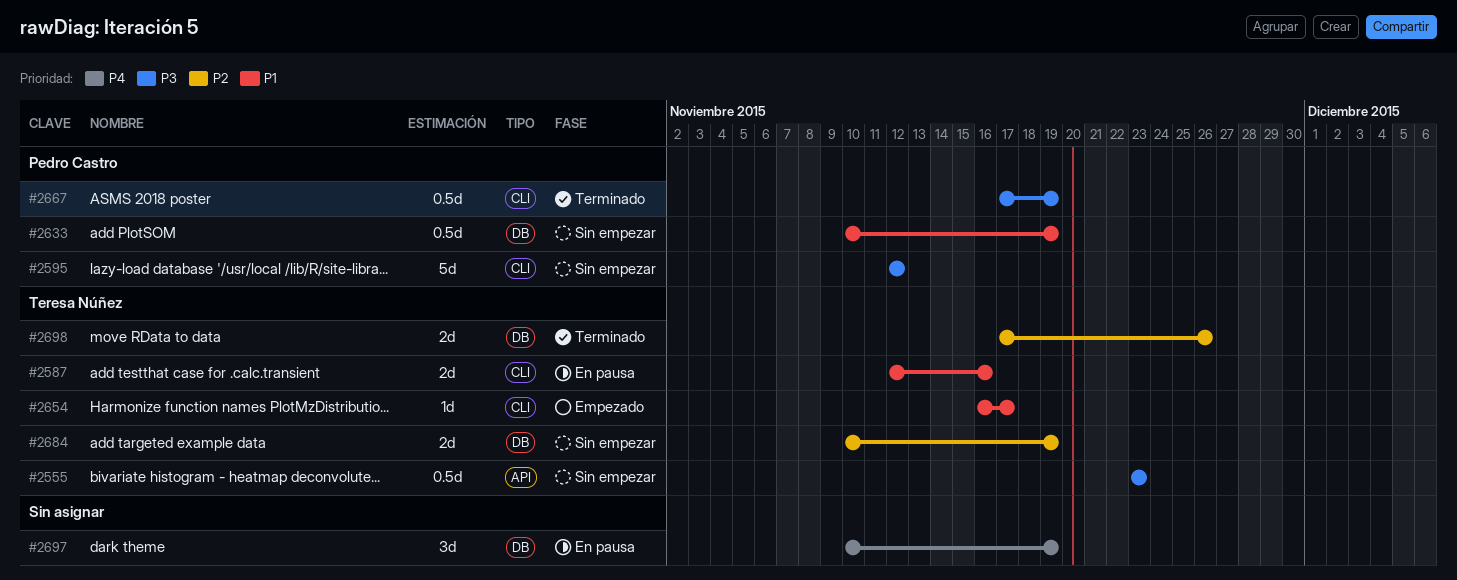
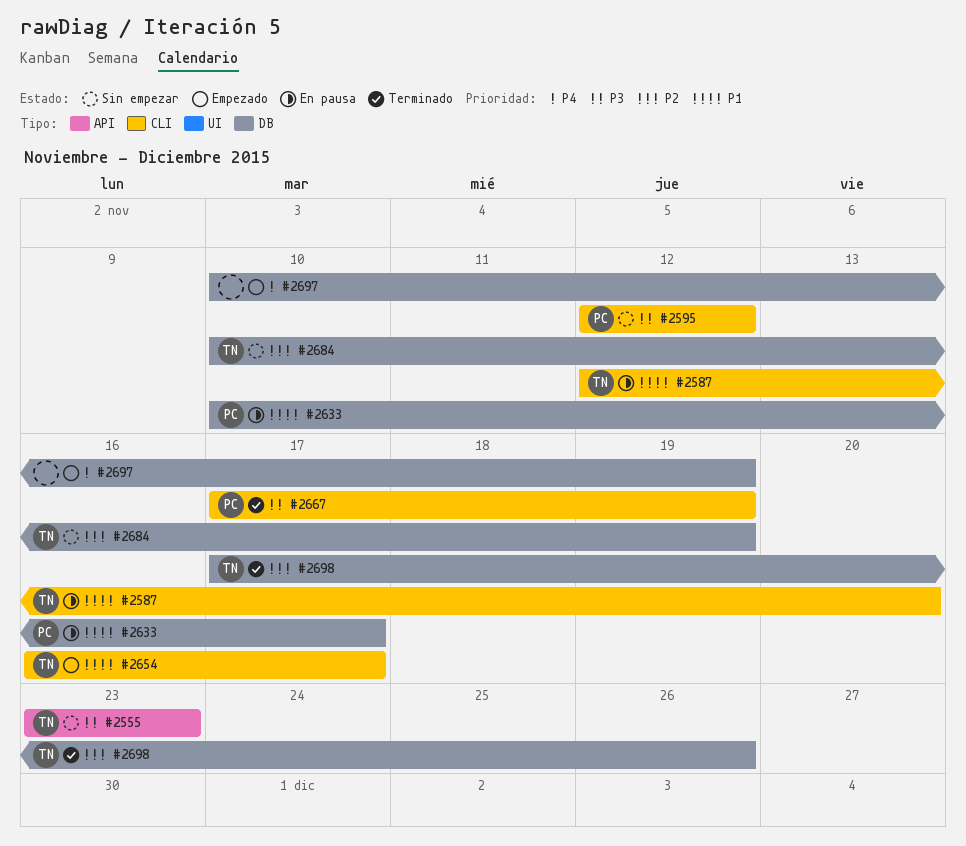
#2587, due: Nov 16 -> Nov 20
#2633, status: Sin empezar -> En pausa
#2633, due: Nov 19 -> Nov 17
#2697, status: En pausa -> Empezado

